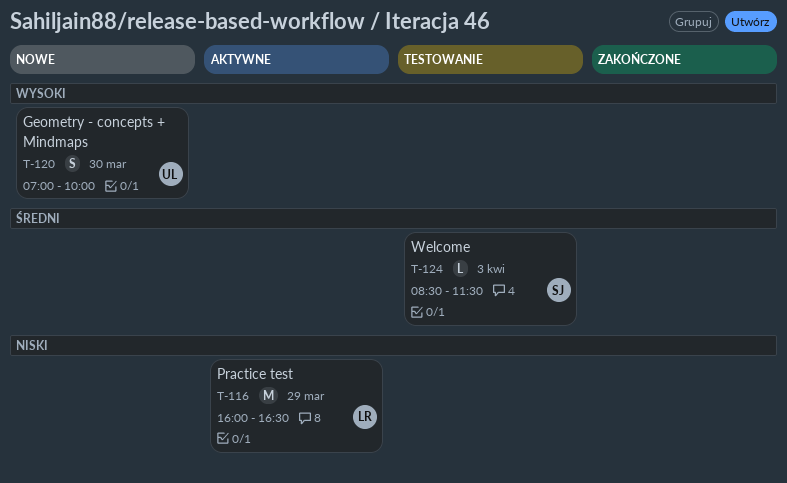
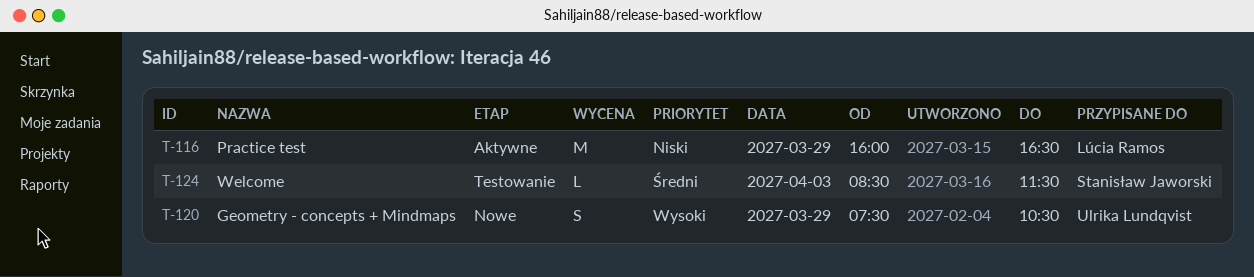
T-120, day: Mar 30 -> Mar 29
T-120, begins: 07:00 -> 07:30
T-120, ends: 10:00 -> 10:30

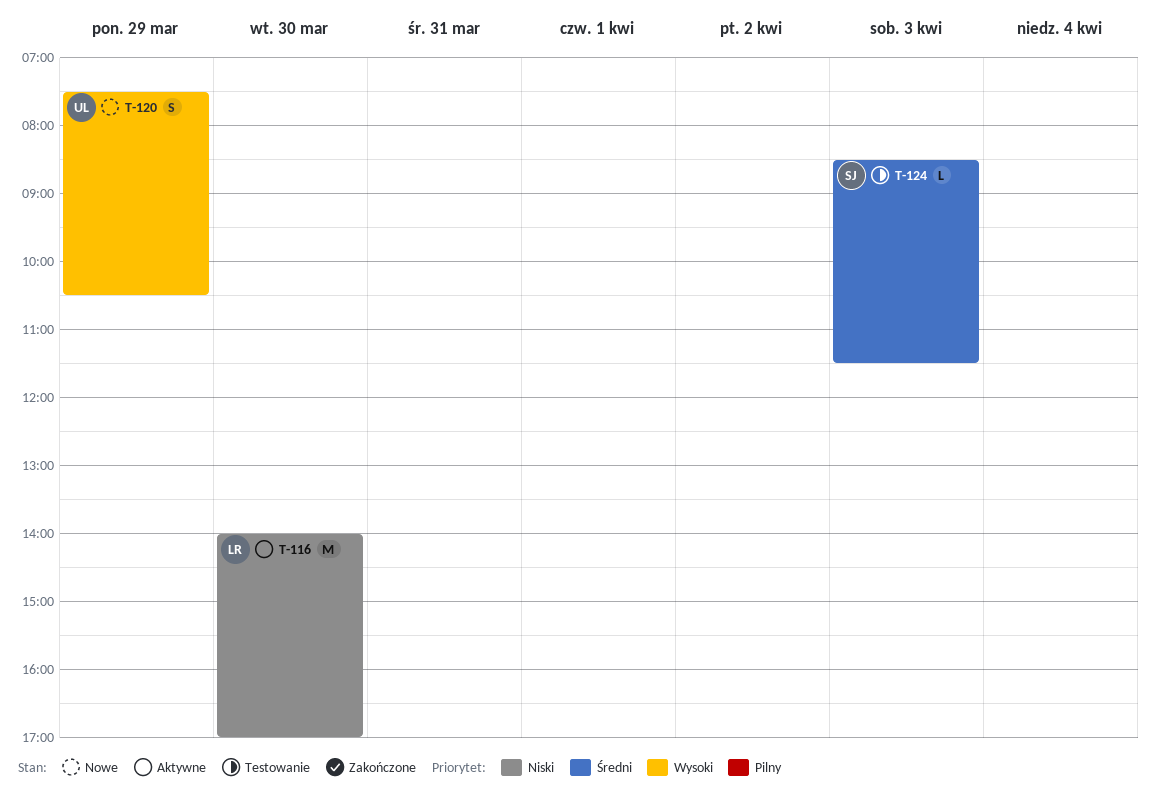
T-116, day: Mar 29 -> Mar 30
T-116, begins: 16:00 -> 14:00
T-116, ends: 16:30 -> 17:00

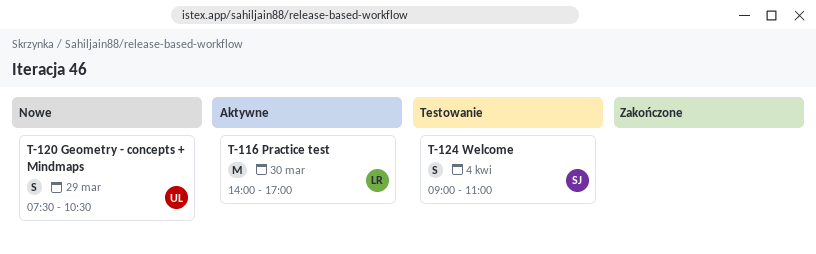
T-124, estimate: L -> S
T-124, day: Apr 3 -> Apr 4
T-124, begins: 08:30 -> 09:00
T-124, ends: 11:30 -> 11:00

